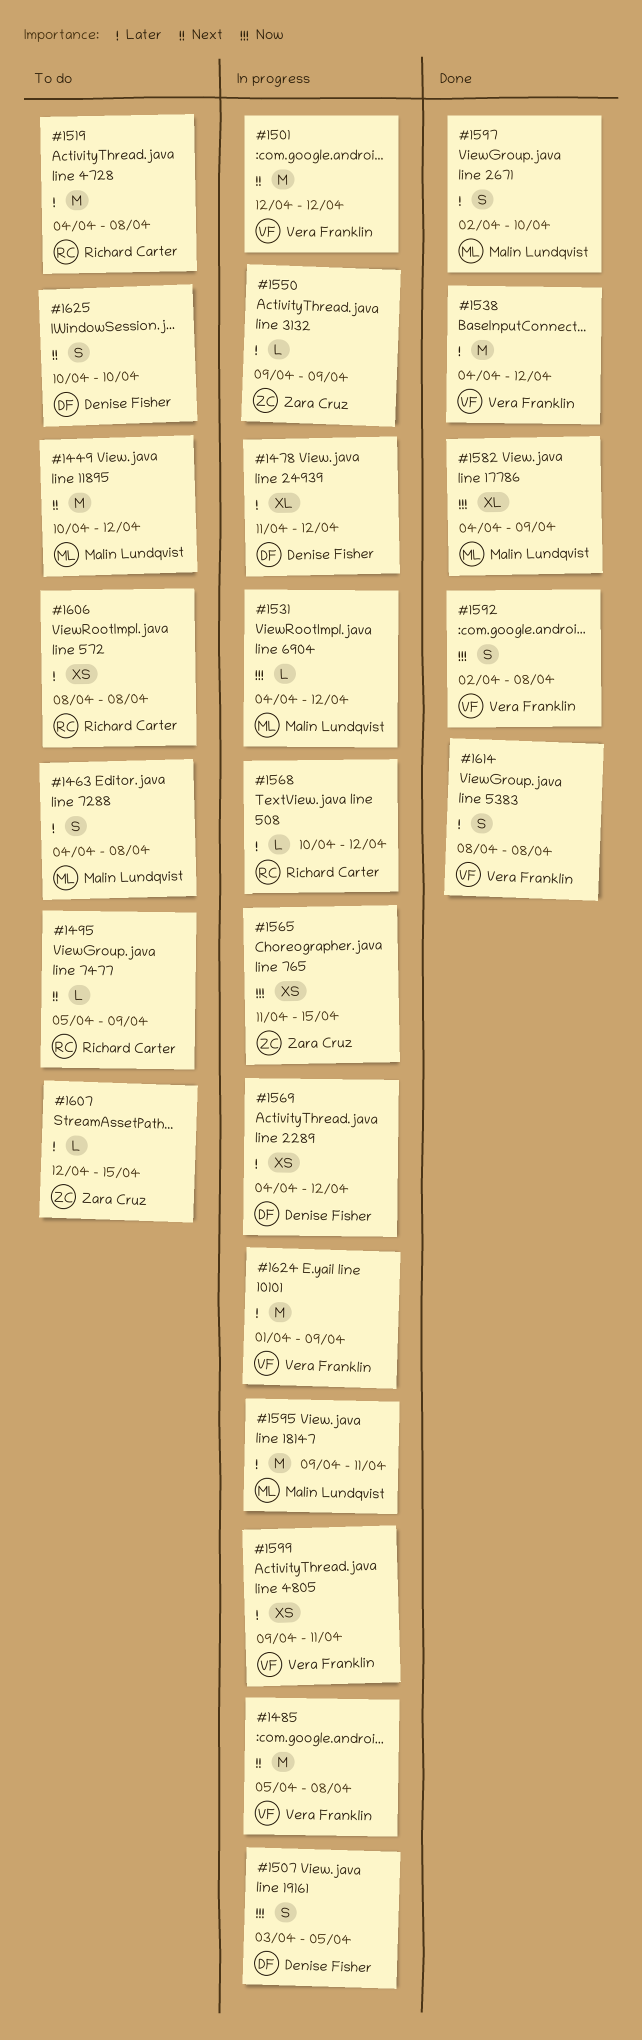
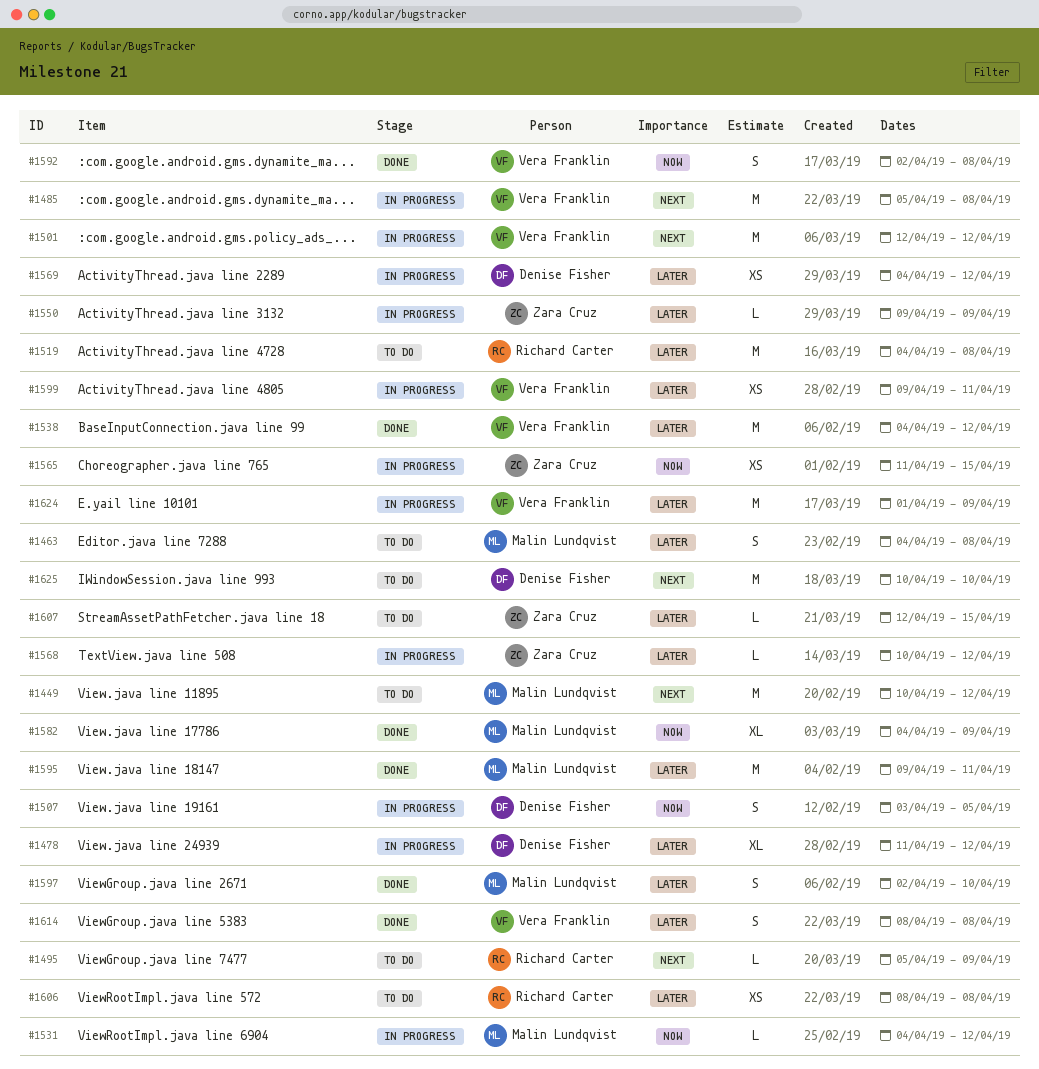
#1568, owner: Richard Carter -> Zara Cruz
#1595, status: In progress -> Done
#1625, estimate: S -> M

